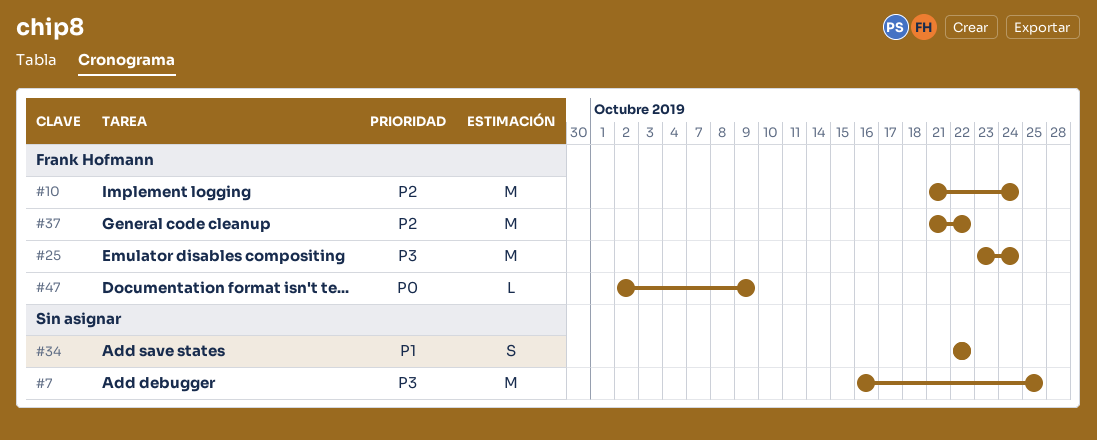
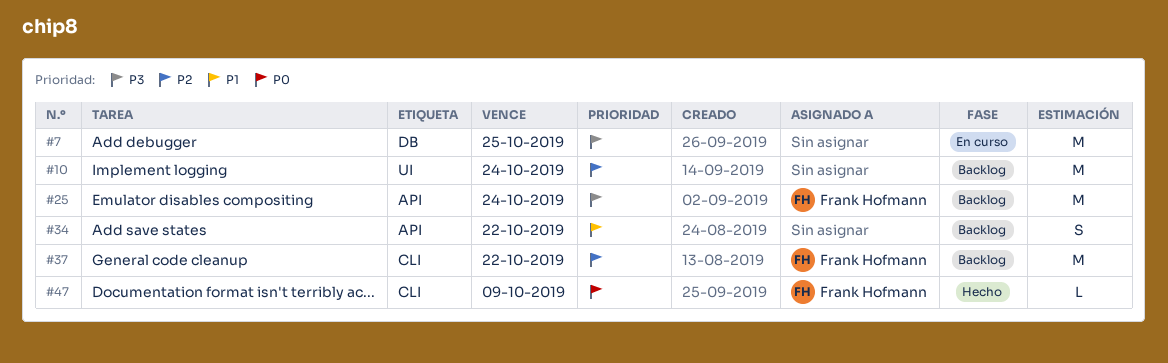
#10, owner: Frank Hofmann -> none

